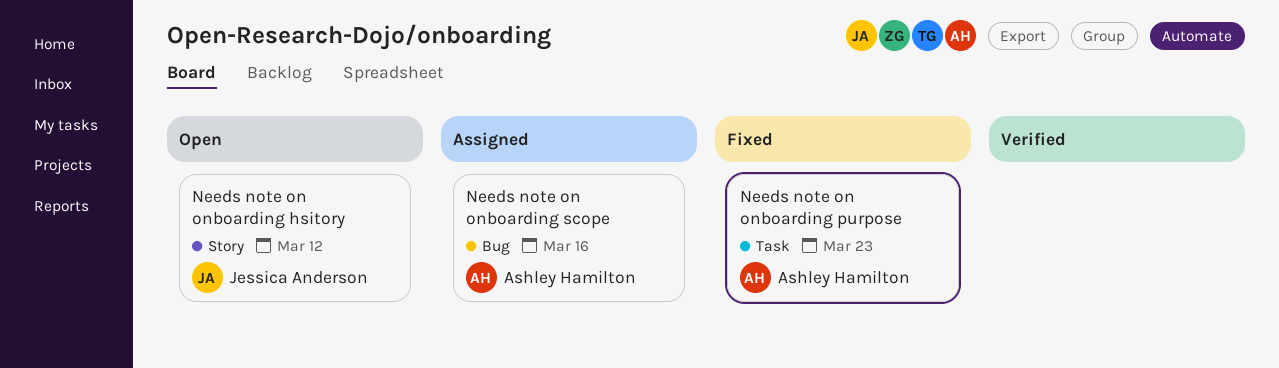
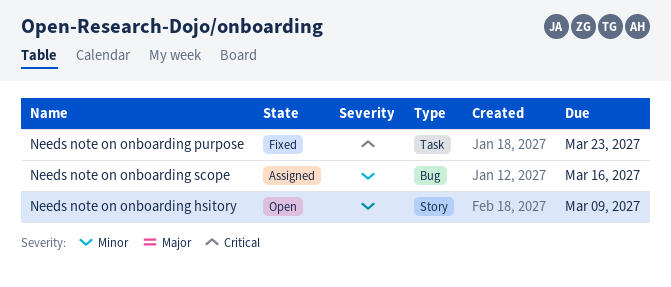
Needs note on onboarding hsitory, due: Mar 12 -> Mar 9

